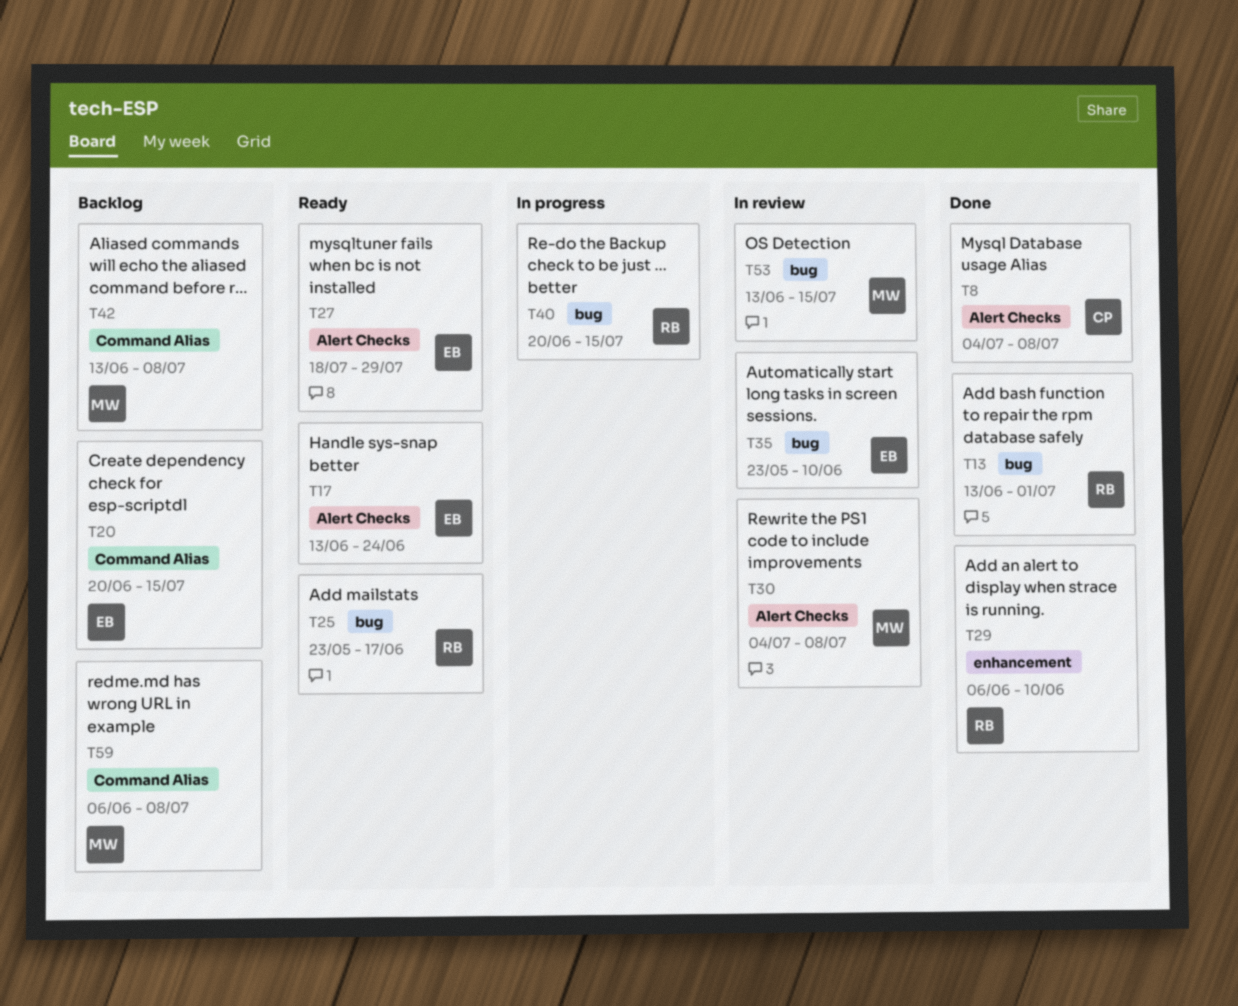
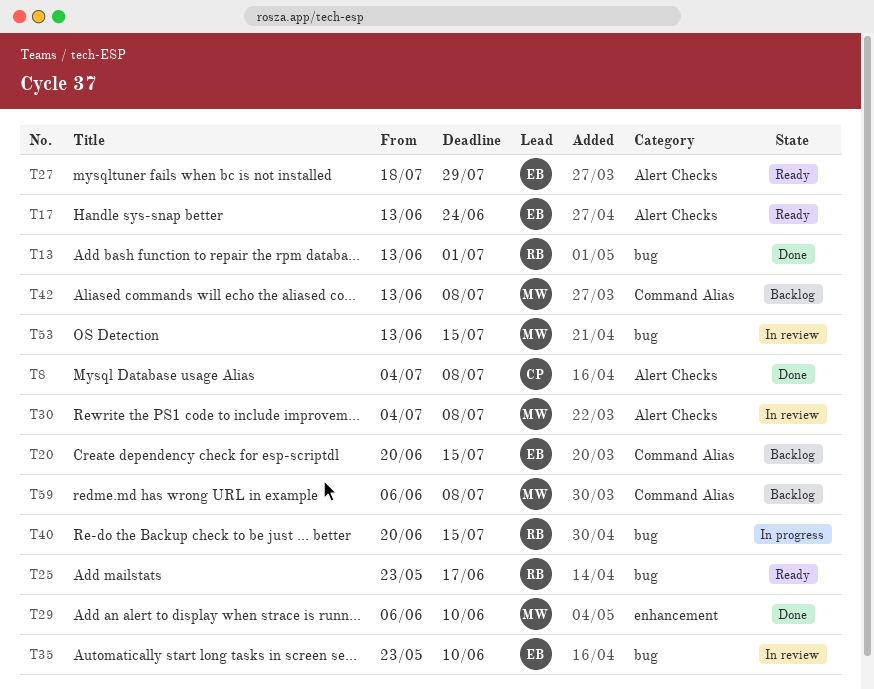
T29, owner: RB -> MW

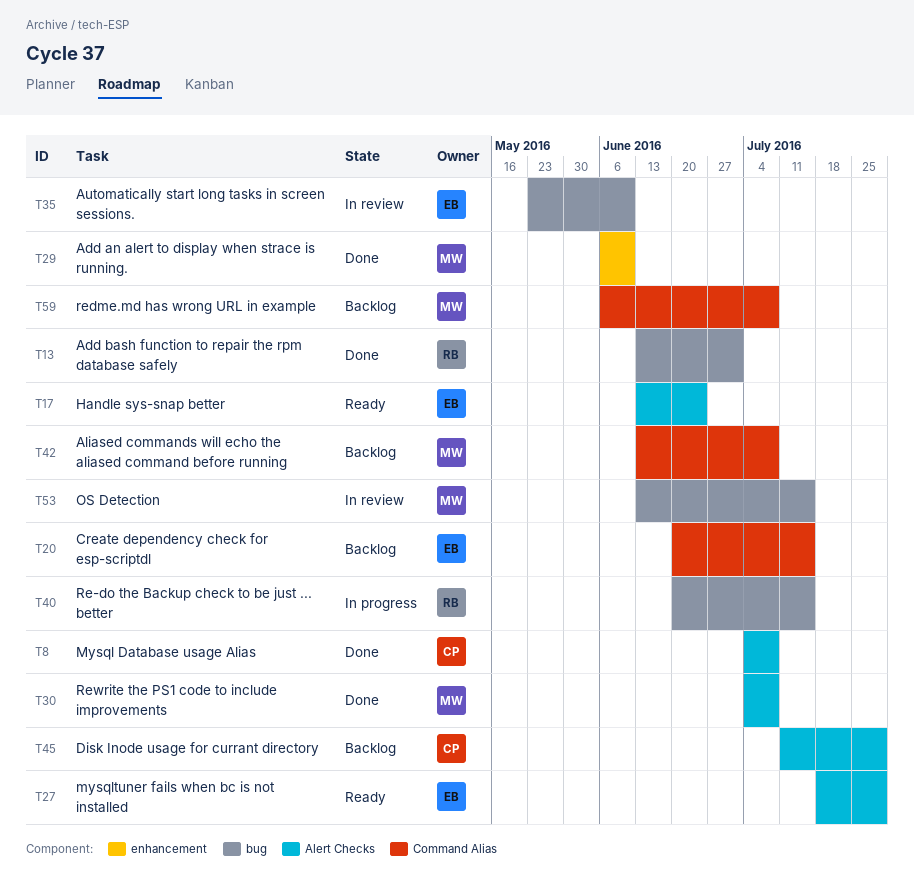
T25: present -> none
T30, status: In review -> Done
T45: none -> present

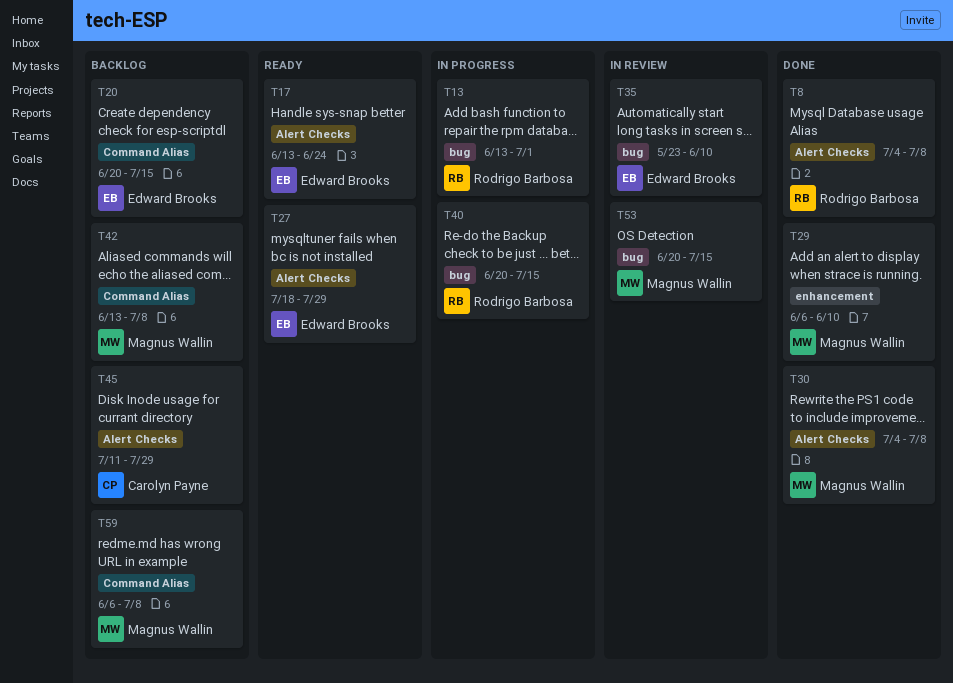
T8, owner: Carolyn Payne -> Rodrigo Barbosa
T13, status: Done -> In progress
T53, start: Jun 13 -> Jun 20

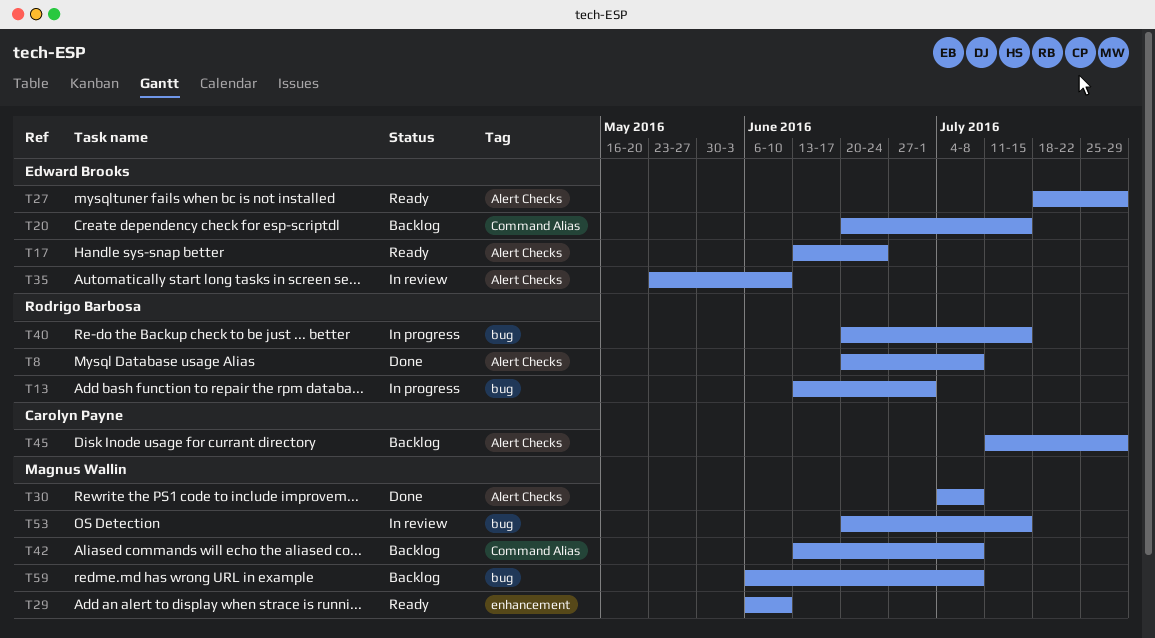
T8, start: Jul 4 -> Jun 20
T29, status: Done -> Ready
T35, label: bug -> Alert Checks
T59, label: Command Alias -> bug

